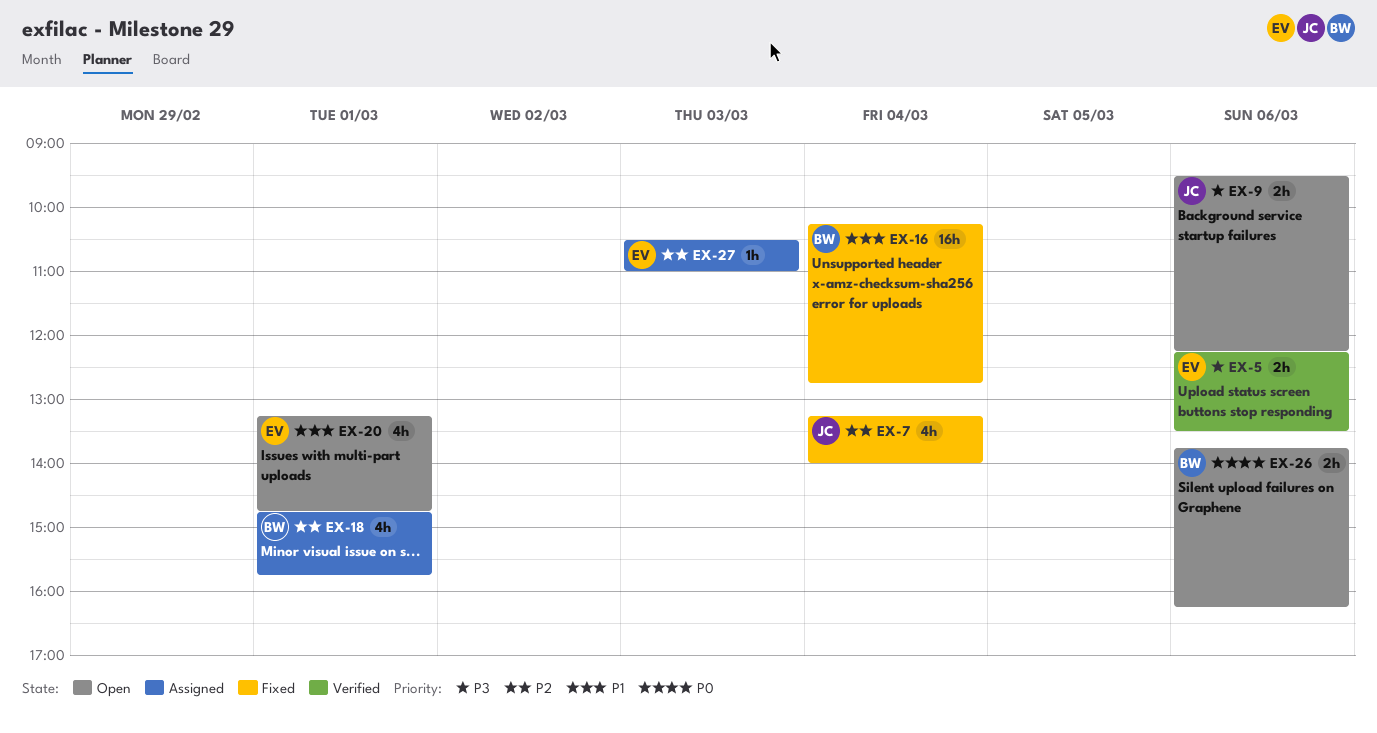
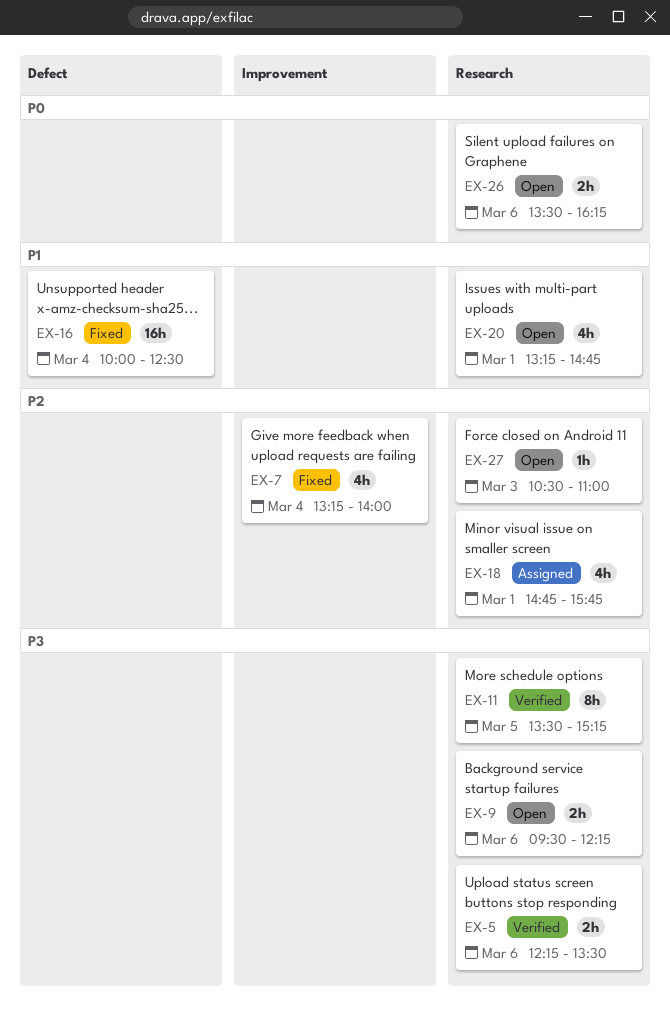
EX-11: none -> present
EX-16, begins: 10:15 -> 10:00
EX-16, ends: 12:45 -> 12:30
EX-26, begins: 13:45 -> 13:30
EX-27, status: Assigned -> Open

